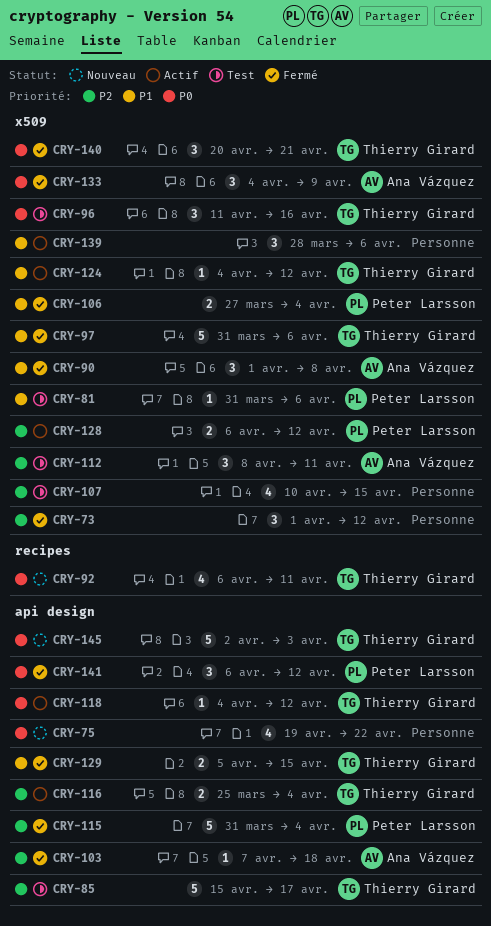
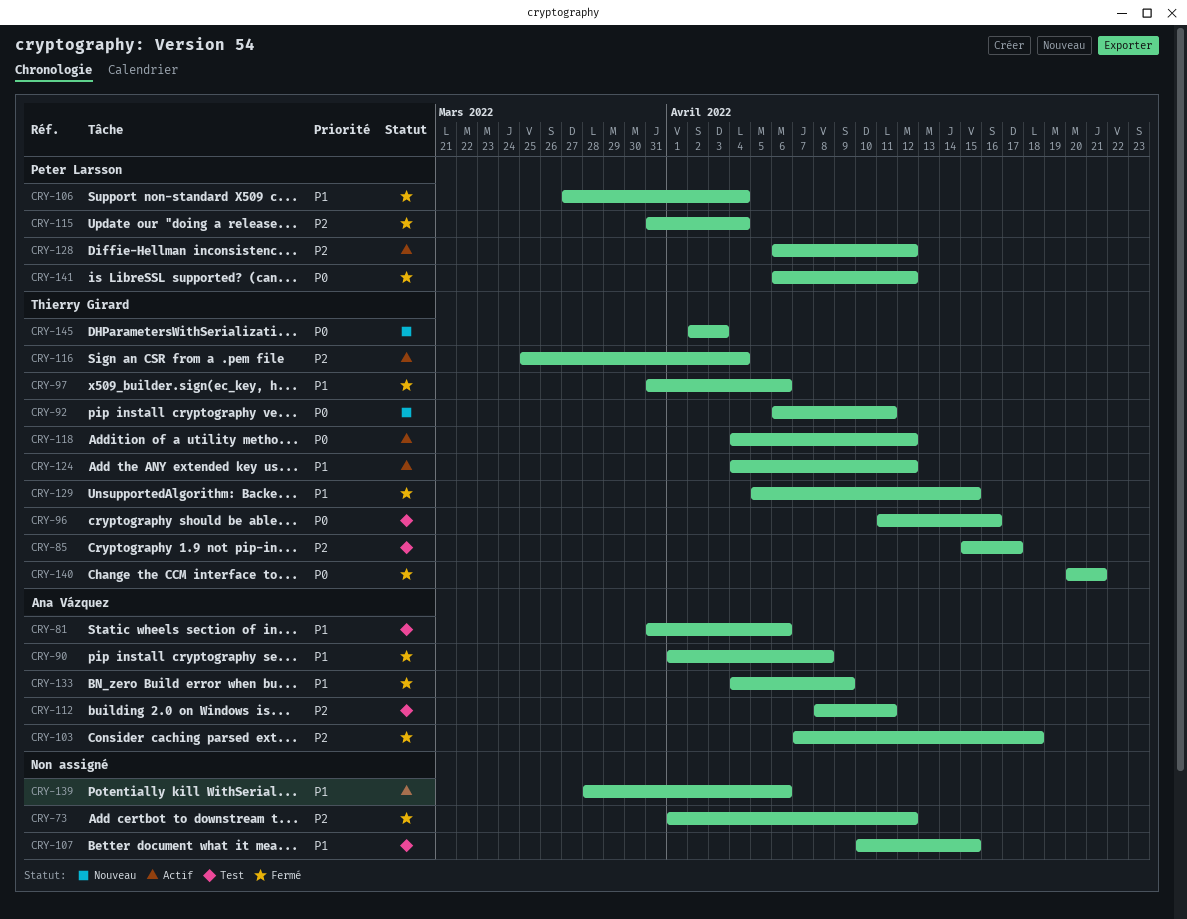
CRY-75: present -> none
CRY-81, owner: Peter Larsson -> Ana Vázquez
CRY-107, priority: P2 -> P1
CRY-133, priority: P0 -> P1

